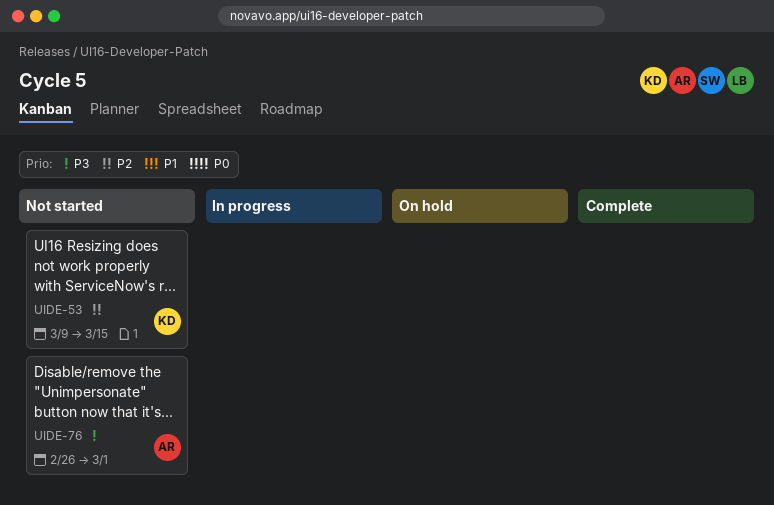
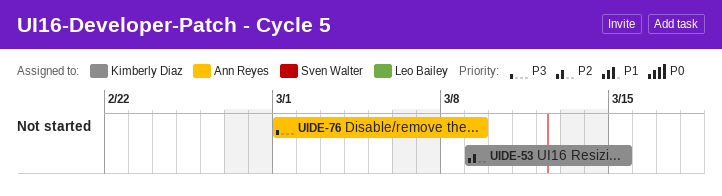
UIDE-76, start: Feb 26 -> Mar 1
UIDE-76, due: Mar 1 -> Mar 9

